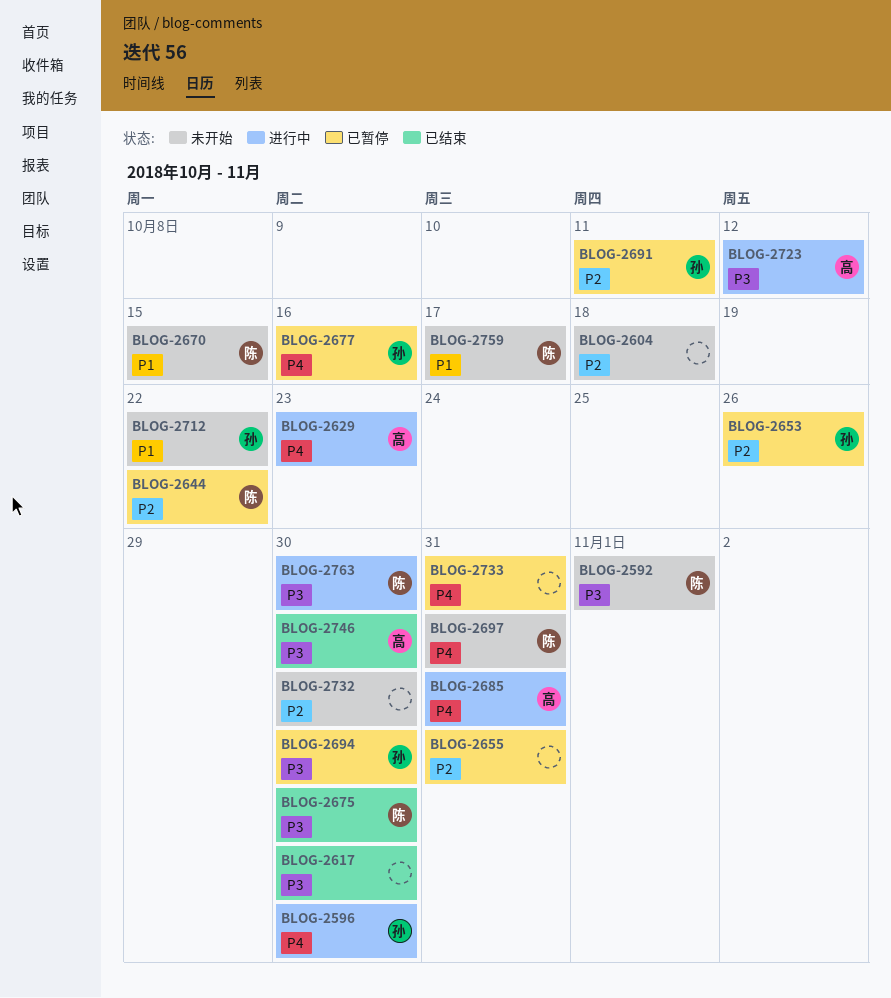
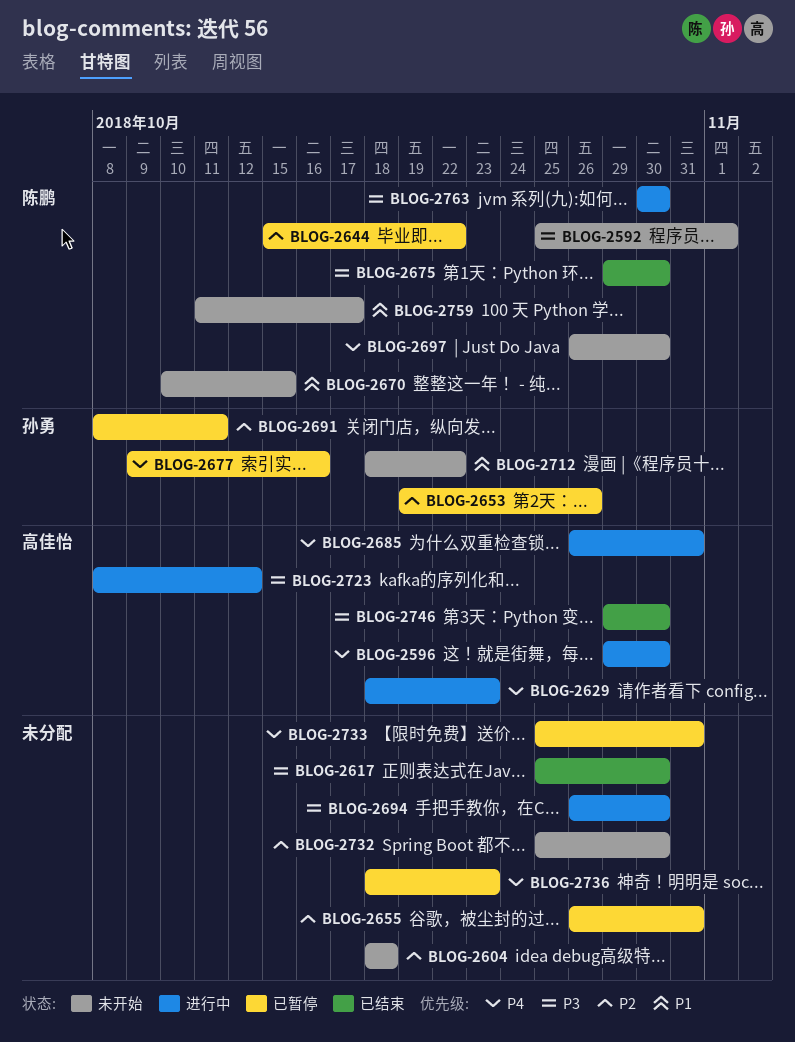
BLOG-2596, owner: 孙勇 -> 高佳怡
BLOG-2694, status: 已暂停 -> 进行中
BLOG-2694, owner: 孙勇 -> none
BLOG-2697, due: Oct 31 -> Oct 30
BLOG-2736: none -> present

